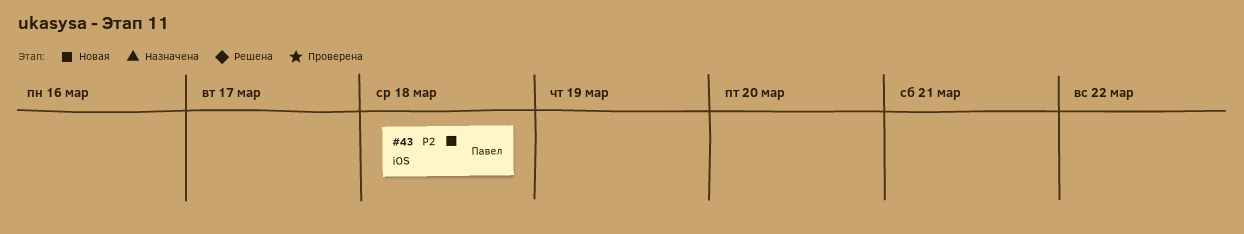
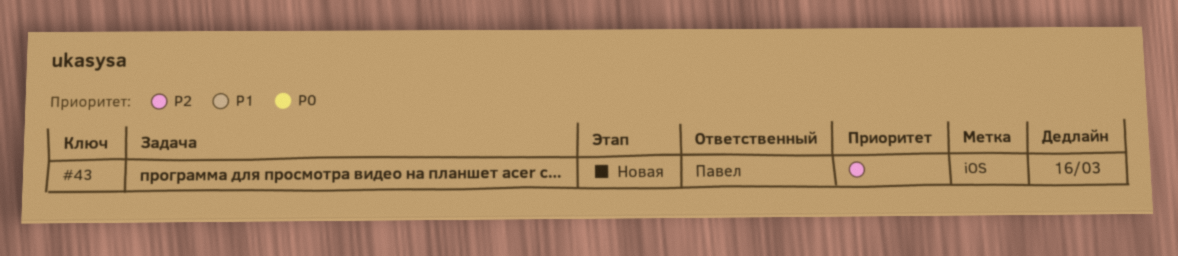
#43, due: Mar 18 -> Mar 16

